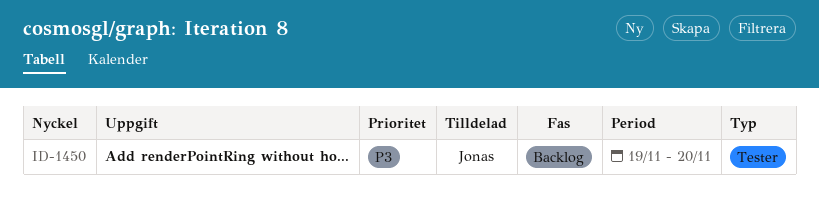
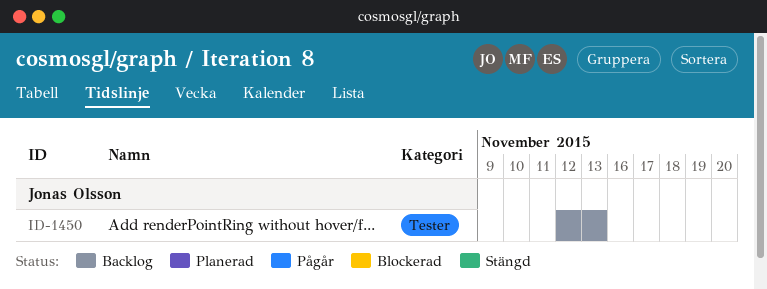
ID-1450, start: Nov 19 -> Nov 12
ID-1450, due: Nov 20 -> Nov 13

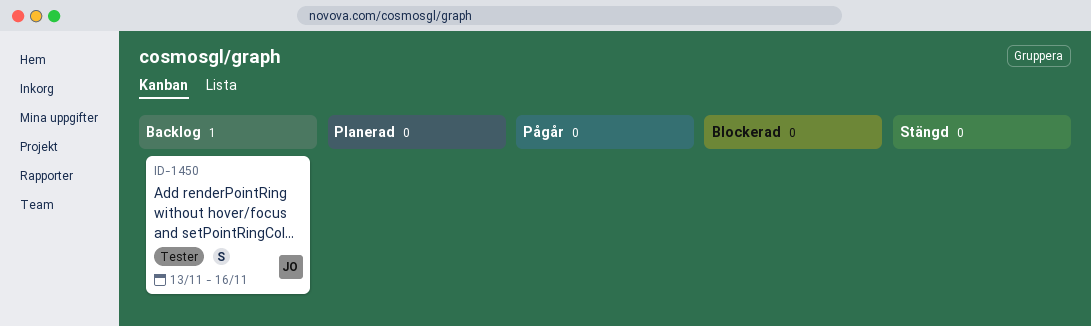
ID-1450, start: Nov 12 -> Nov 13
ID-1450, due: Nov 13 -> Nov 16

